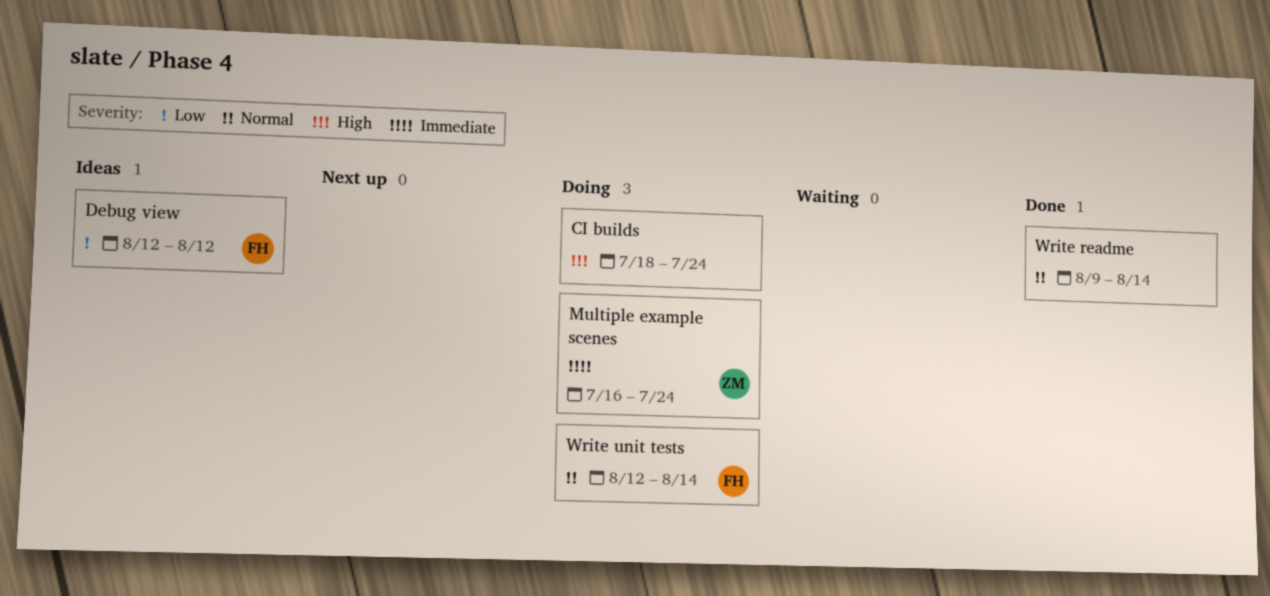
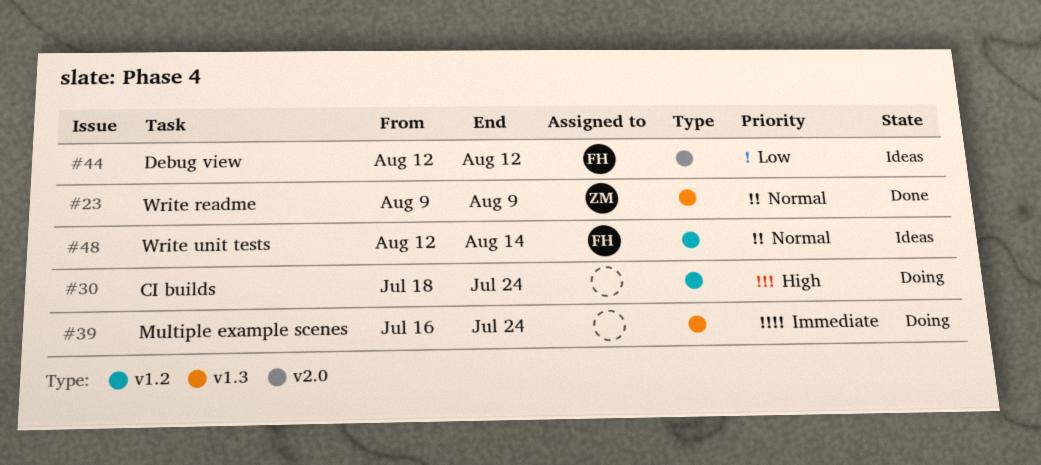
Multiple example scenes, owner: ZM -> none
Write readme, owner: none -> ZM
Write readme, due: Aug 14 -> Aug 9
Write unit tests, status: Doing -> Ideas

